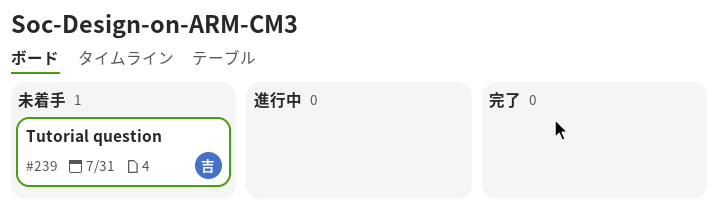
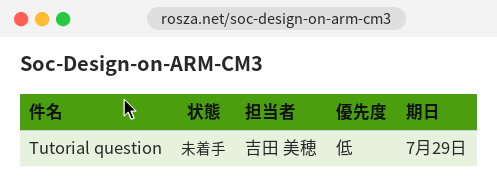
Tutorial question, due: Jul 31 -> Jul 29

